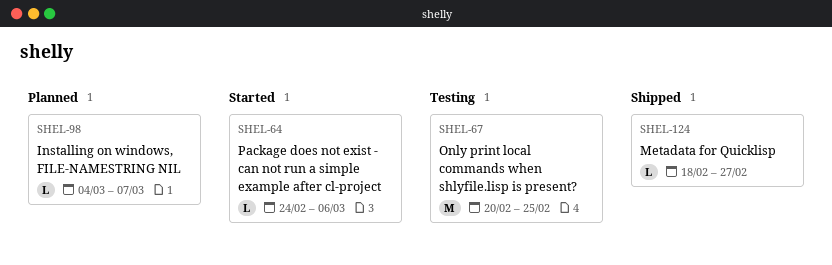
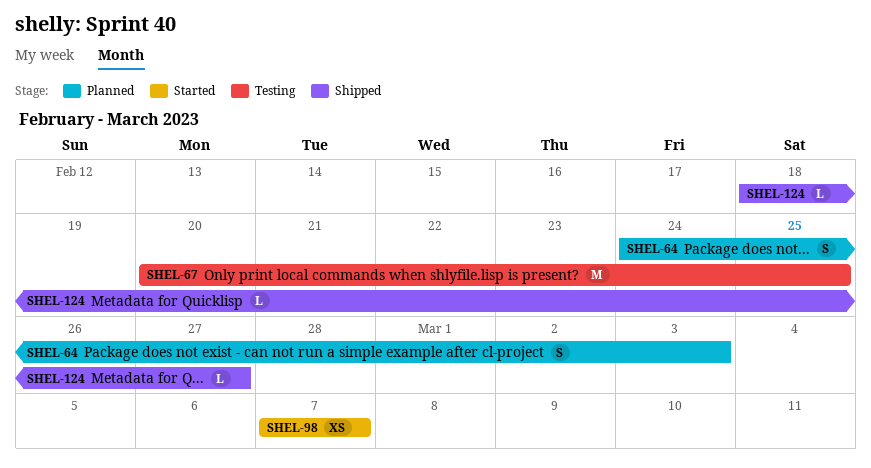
SHEL-64, status: Started -> Planned
SHEL-64, estimate: L -> S
SHEL-64, due: Mar 6 -> Mar 3
SHEL-98, status: Planned -> Started
SHEL-98, estimate: L -> XS
SHEL-98, start: Mar 4 -> Mar 7

